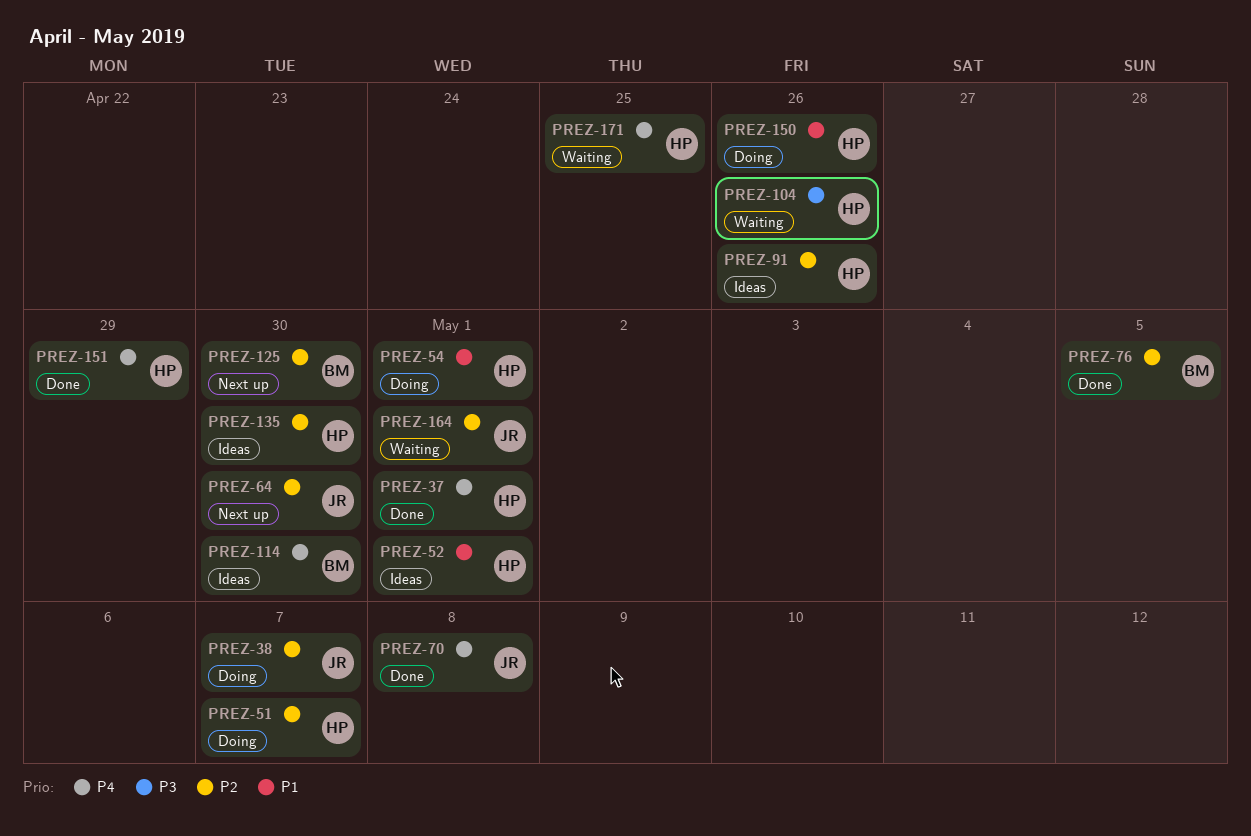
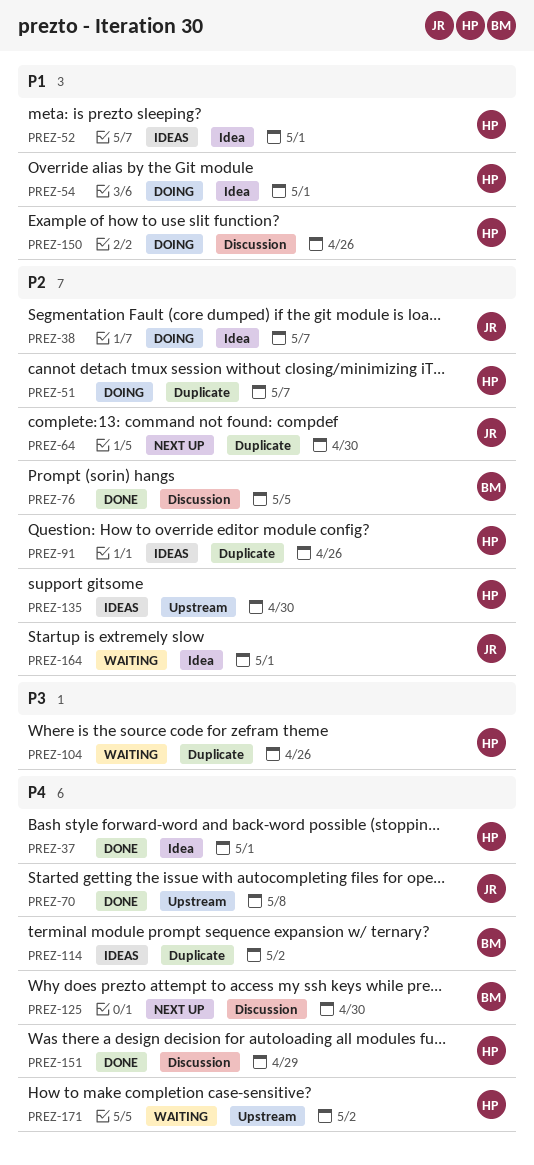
PREZ-114, due: Apr 30 -> May 2
PREZ-125, priority: P2 -> P4
PREZ-171, due: Apr 25 -> May 2

